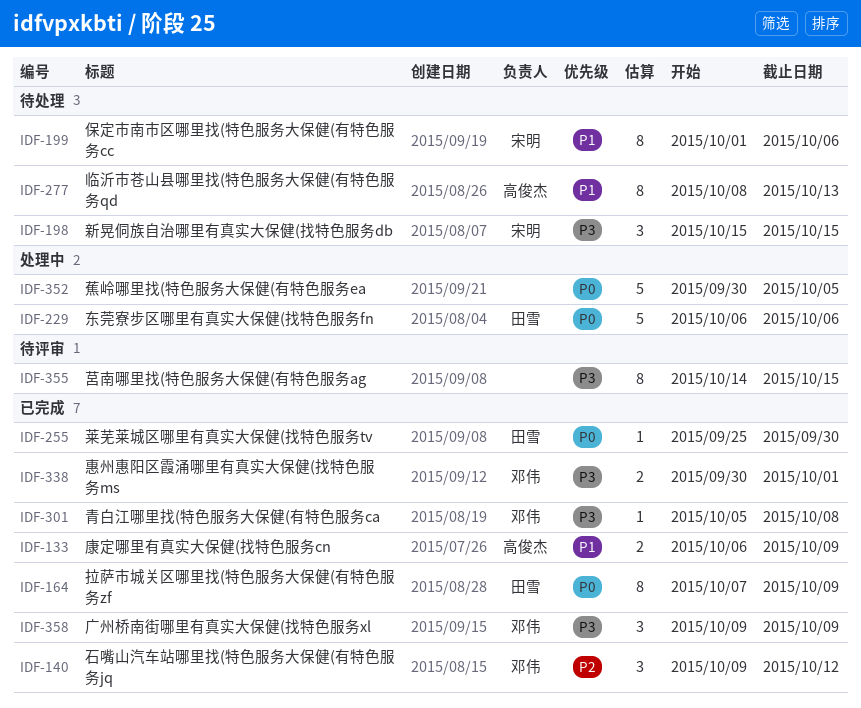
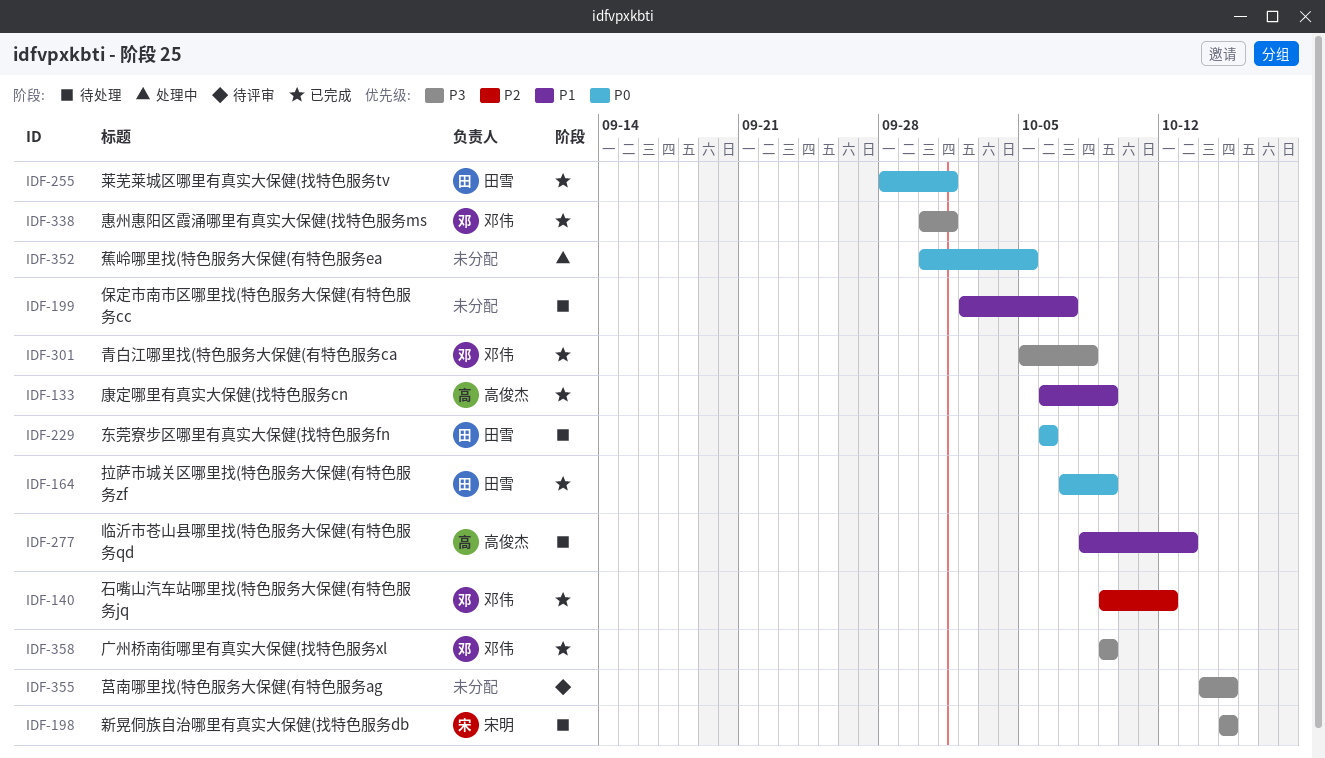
IDF-199, owner: 宋明 -> none
IDF-199, start: Oct 1 -> Oct 2
IDF-199, due: Oct 6 -> Oct 7
IDF-229, status: 处理中 -> 待处理
IDF-255, start: Sep 25 -> Sep 28
IDF-255, due: Sep 30 -> Oct 1

